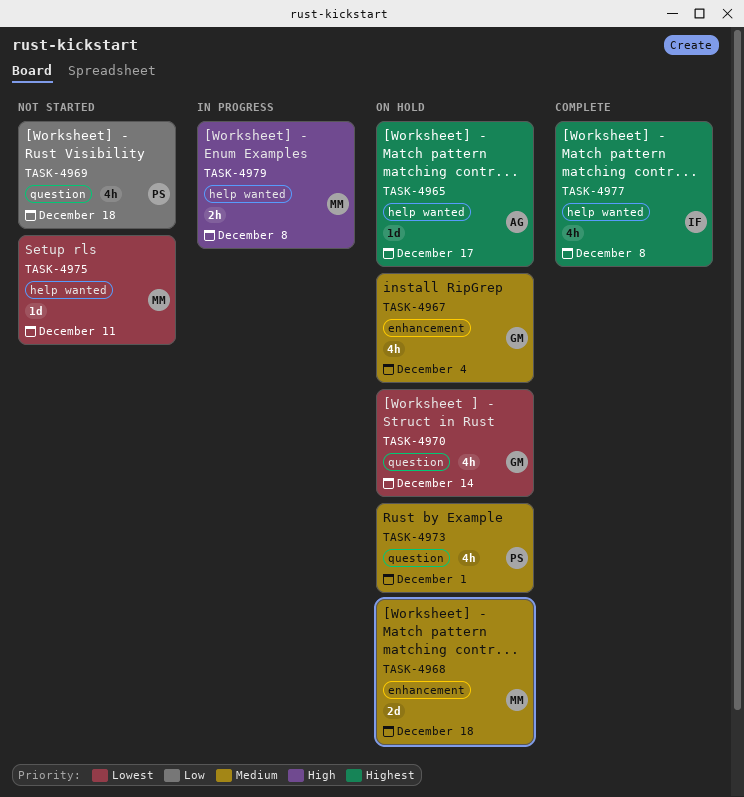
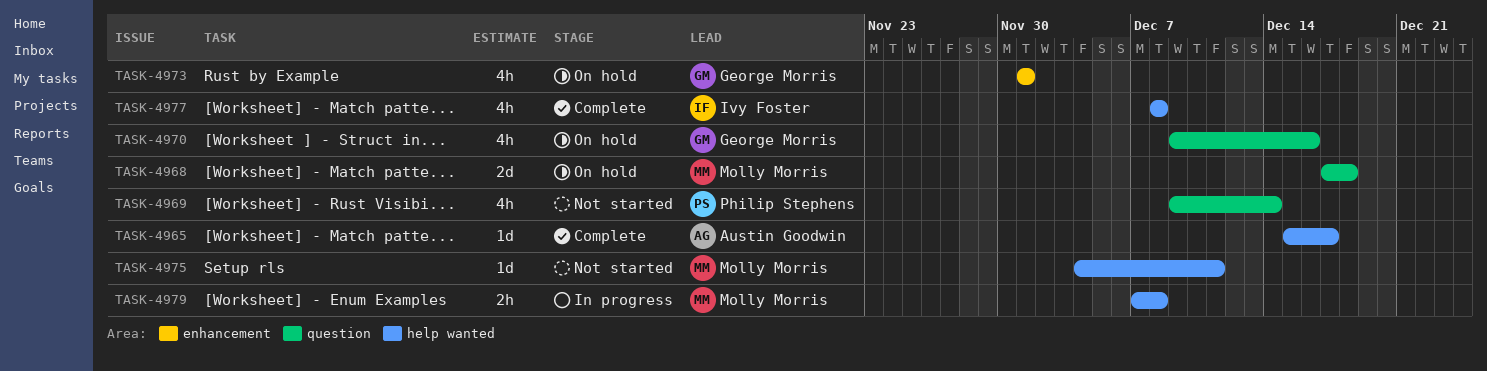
TASK-4965, status: On hold -> Complete
TASK-4967: present -> none
TASK-4968, label: enhancement -> question
TASK-4969, due: Dec 18 -> Dec 14
TASK-4970, due: Dec 14 -> Dec 16
TASK-4973, owner: Philip Stephens -> George Morris
TASK-4973, label: question -> enhancement

